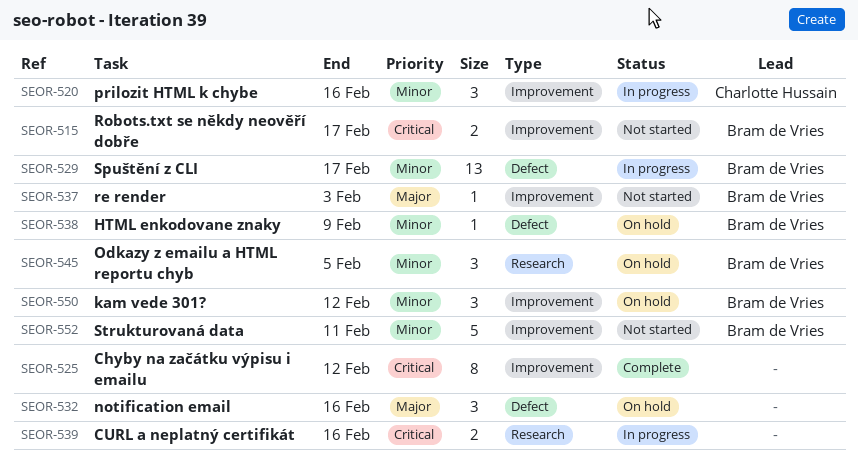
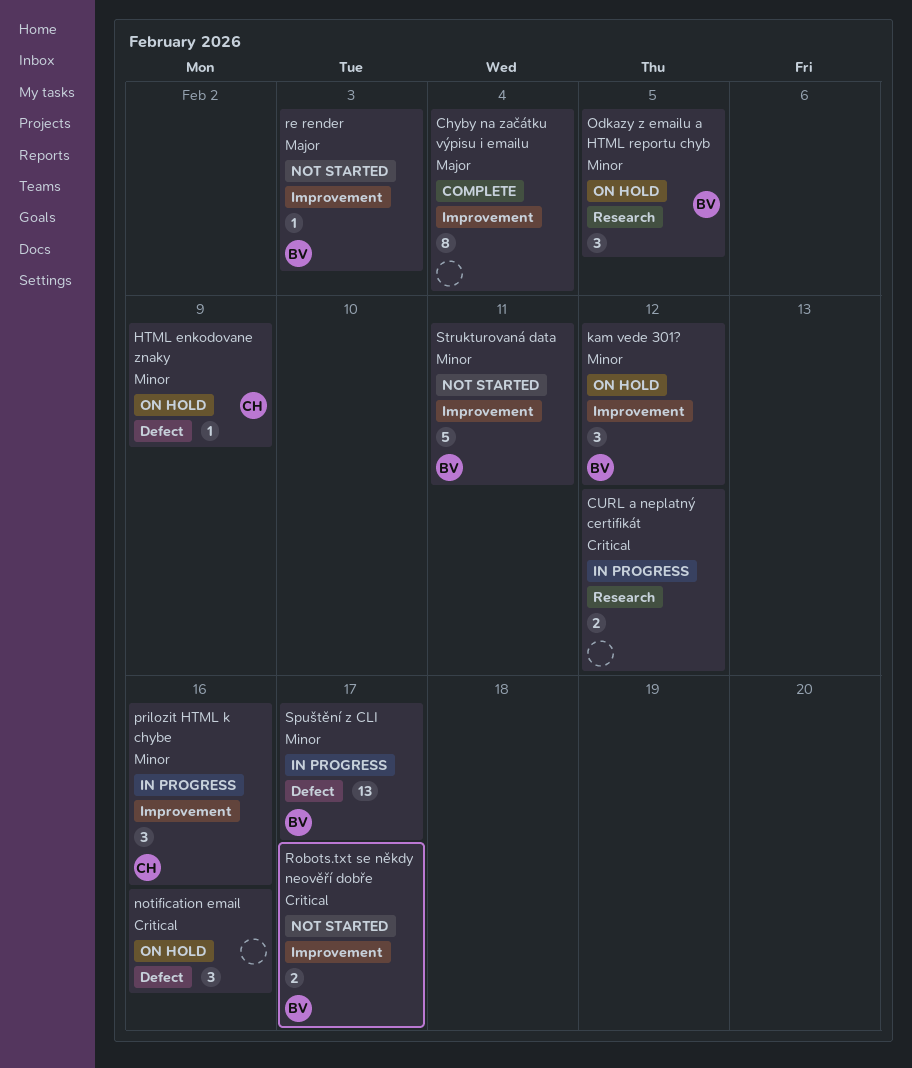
Chyby na začátku výpisu i emailu, priority: Critical -> Major
Chyby na začátku výpisu i emailu, due: Feb 12 -> Feb 4
CURL a neplatný certifikát, due: Feb 16 -> Feb 12
HTML enkodovane znaky, owner: Bram de Vries -> Charlotte Hussain
notification email, priority: Major -> Critical

